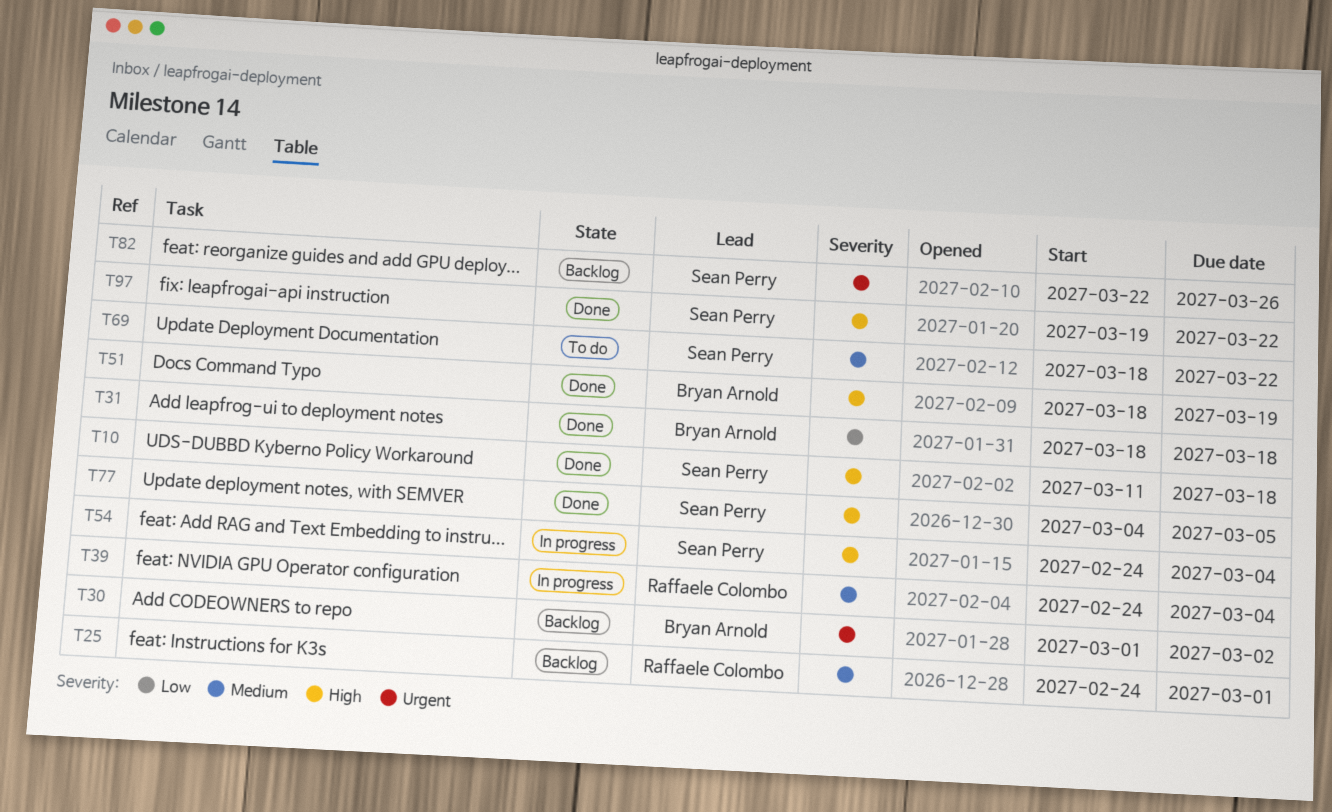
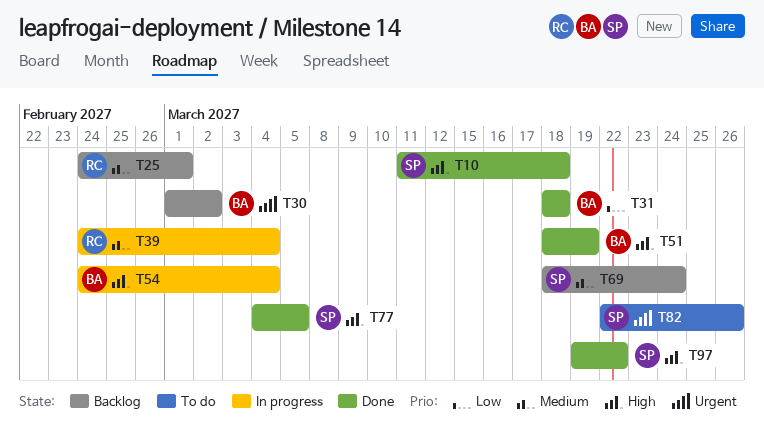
T54, owner: Sean Perry -> Bryan Arnold
T69, status: To do -> Backlog
T69, due: Mar 22 -> Mar 24
T82, status: Backlog -> To do

